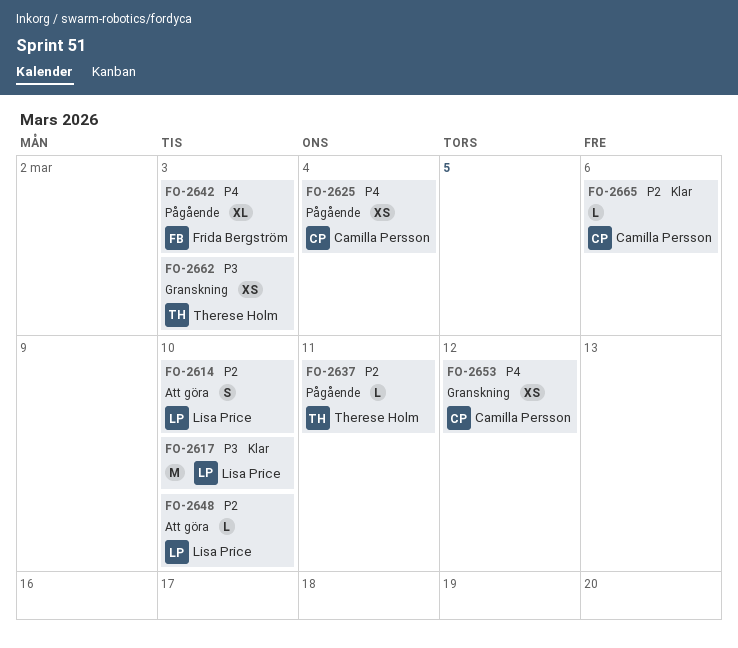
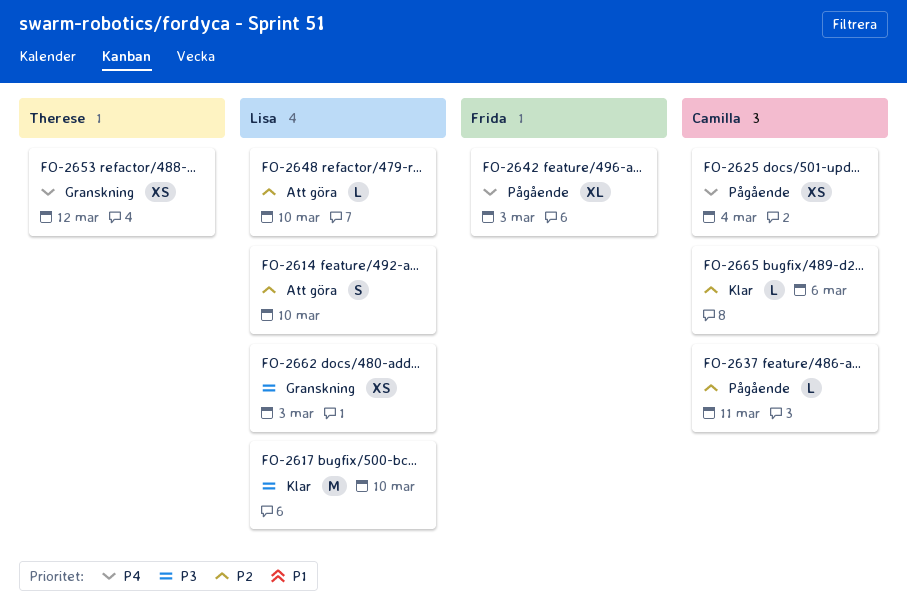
FO-2637, owner: Therese Holm -> Camilla Persson
FO-2653, owner: Camilla Persson -> Therese Holm
FO-2662, owner: Therese Holm -> Lisa Price

